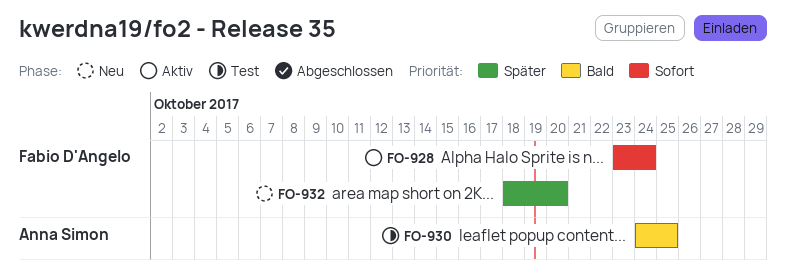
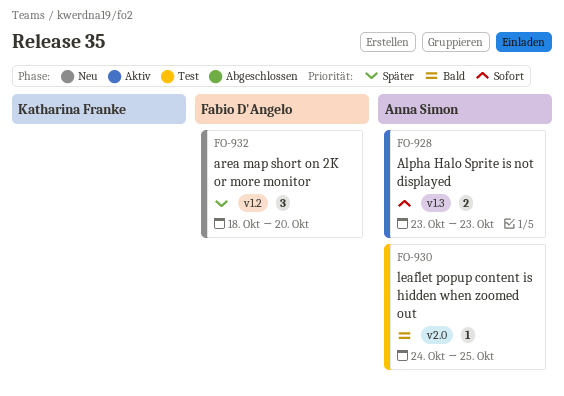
FO-928, owner: Fabio D'Angelo -> Anna Simon
FO-928, due: Oct 24 -> Oct 23

